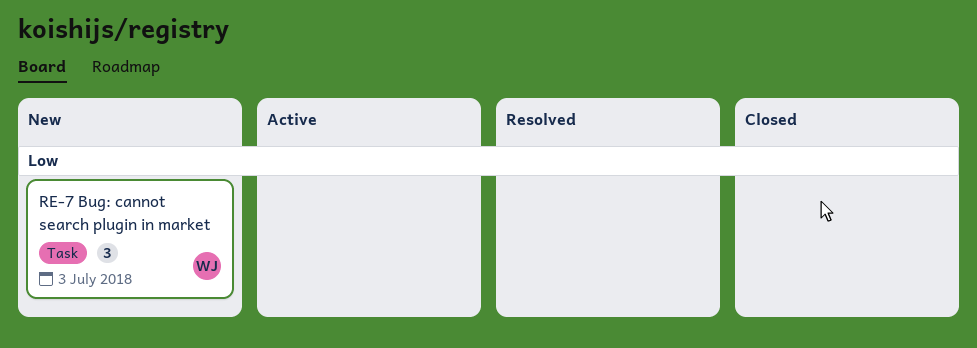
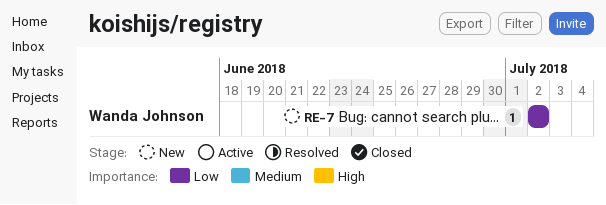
RE-7, estimate: 3 -> 1
RE-7, due: Jul 3 -> Jul 2

